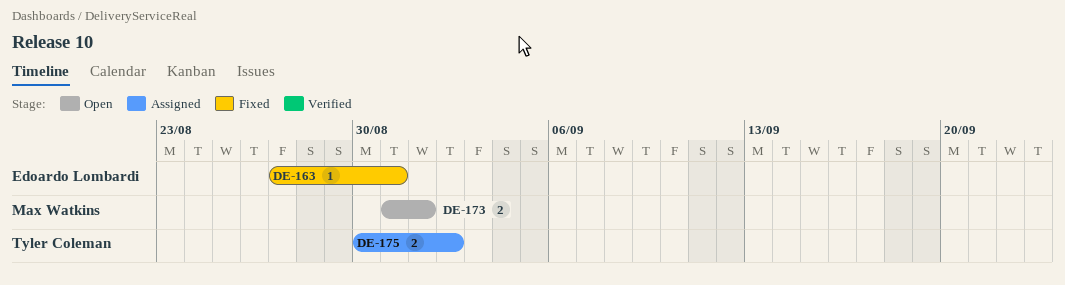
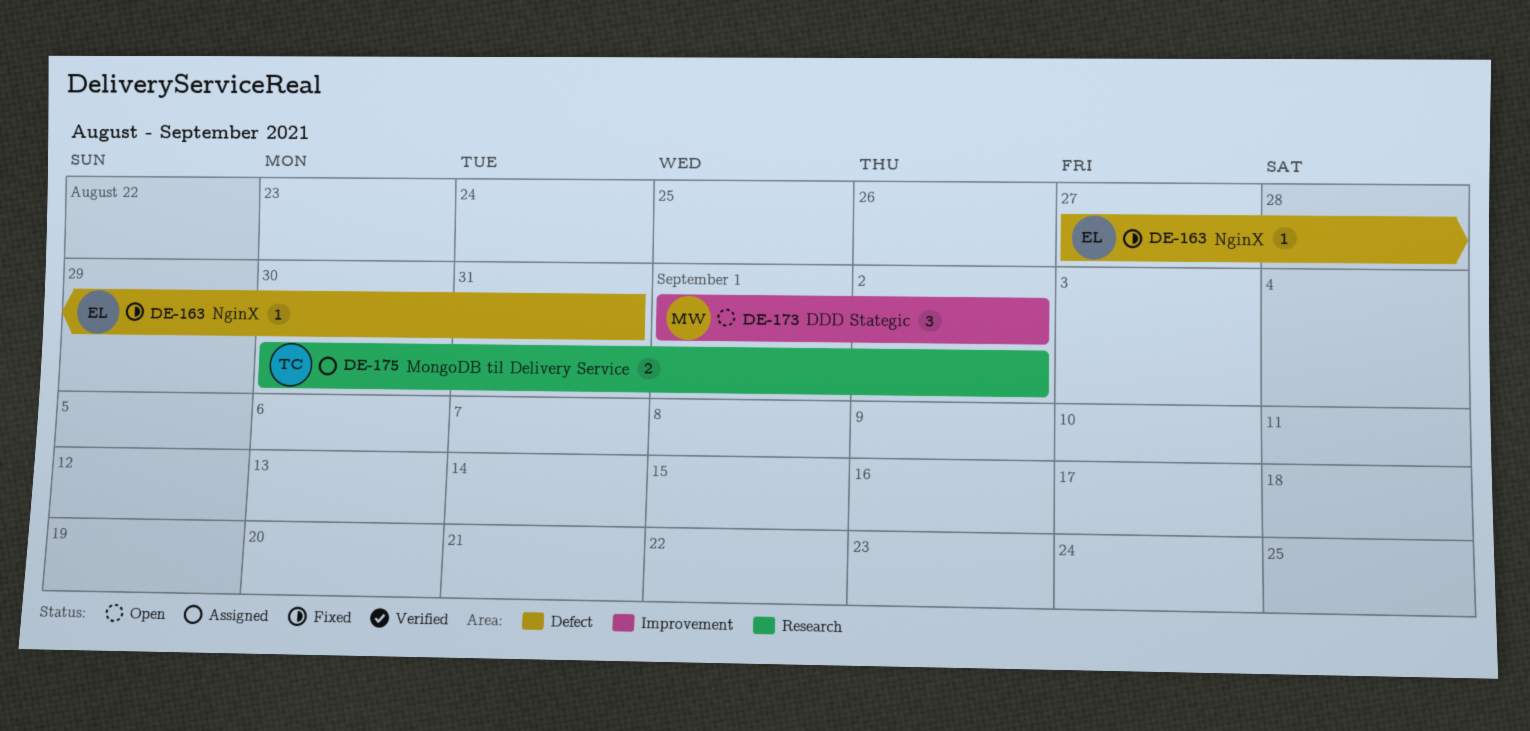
DE-173, estimate: 2 -> 3
DE-173, start: Aug 31 -> Sep 1
DE-173, due: Sep 1 -> Sep 2

